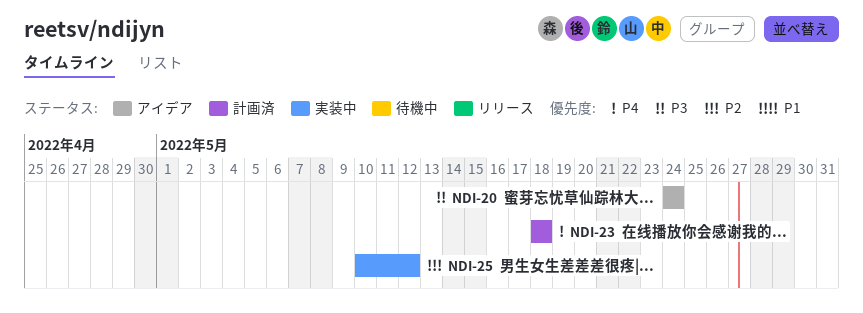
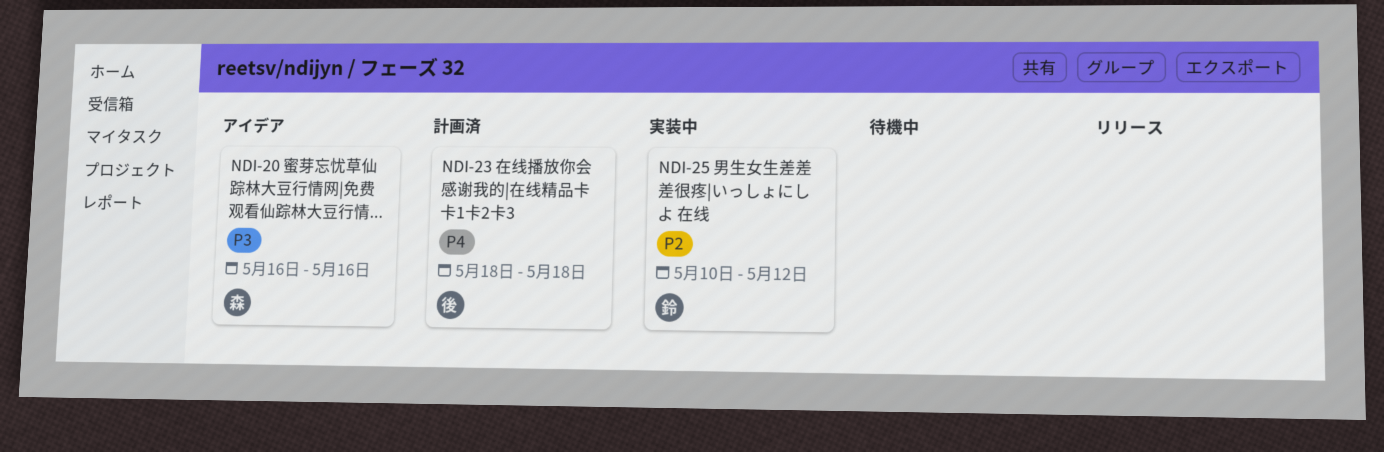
NDI-20, start: May 24 -> May 16
NDI-20, due: May 24 -> May 16

